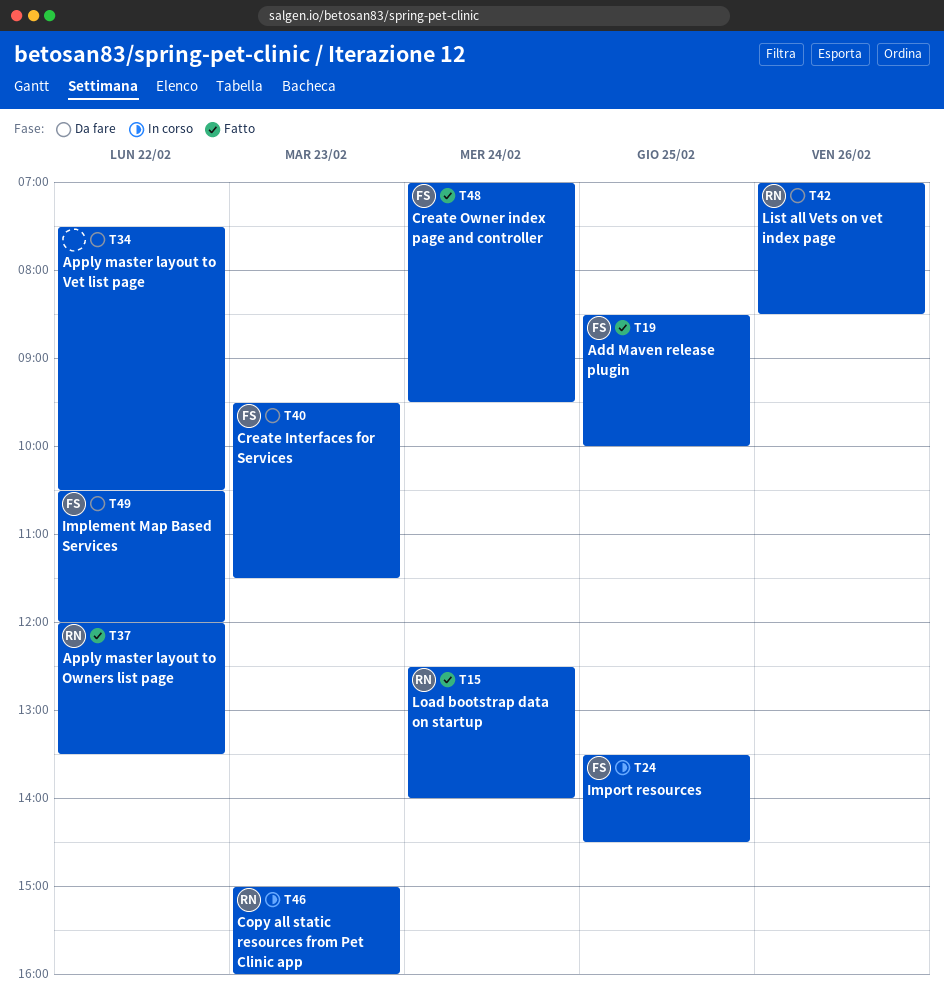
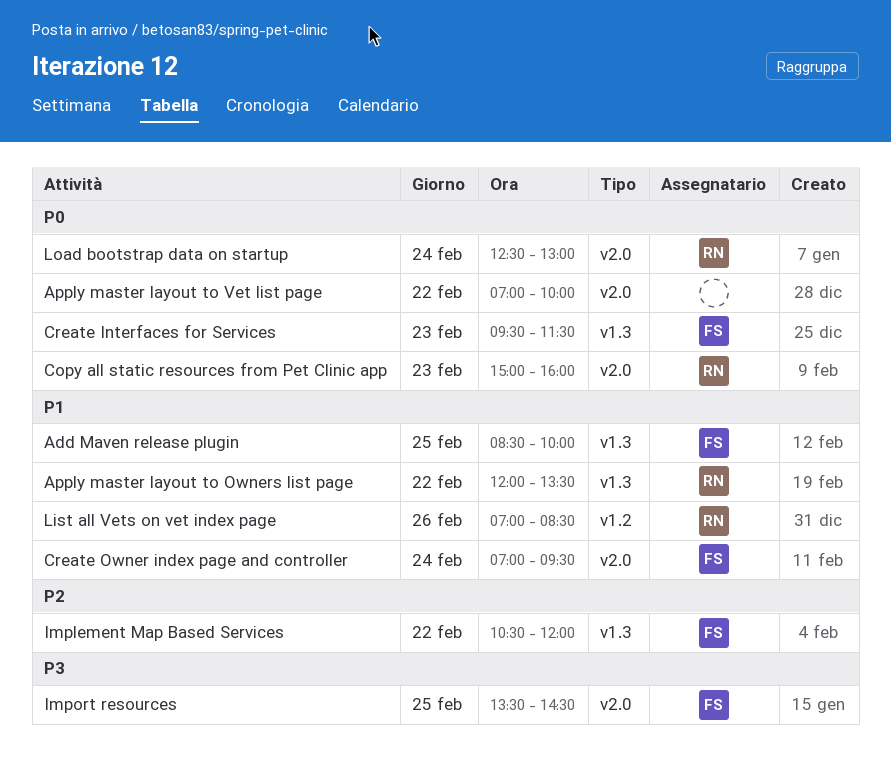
Apply master layout to Vet list page, begins: 07:30 -> 07:00
Apply master layout to Vet list page, ends: 10:30 -> 10:00
Load bootstrap data on startup, ends: 14:00 -> 13:00

